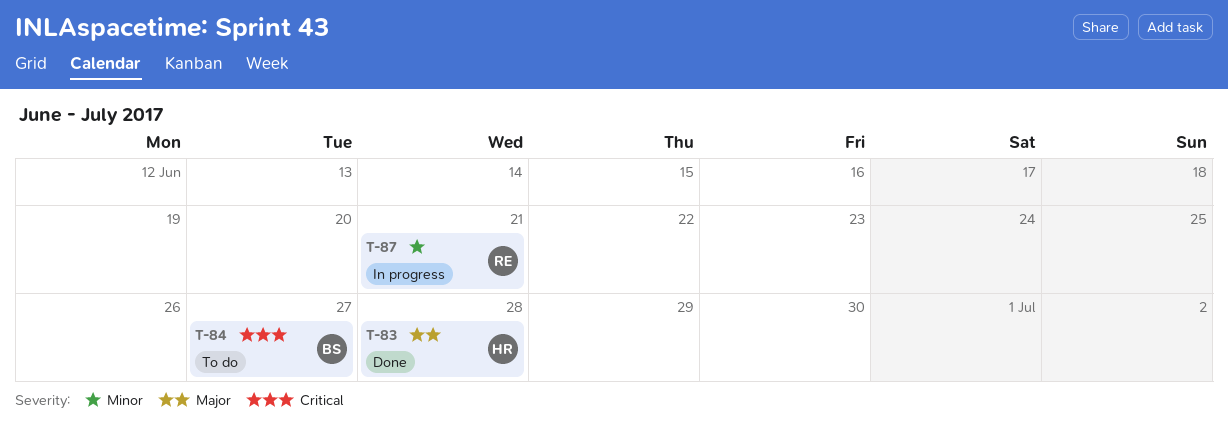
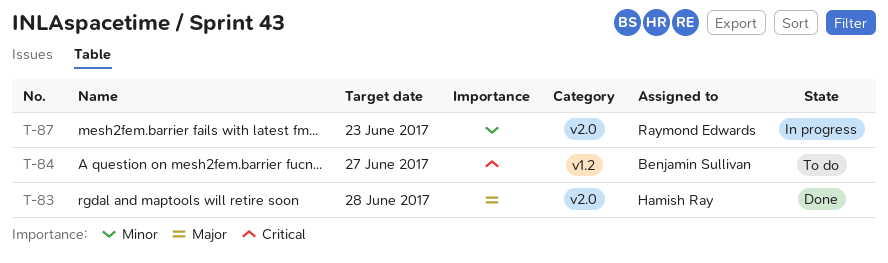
T-87, due: Jun 21 -> Jun 23

